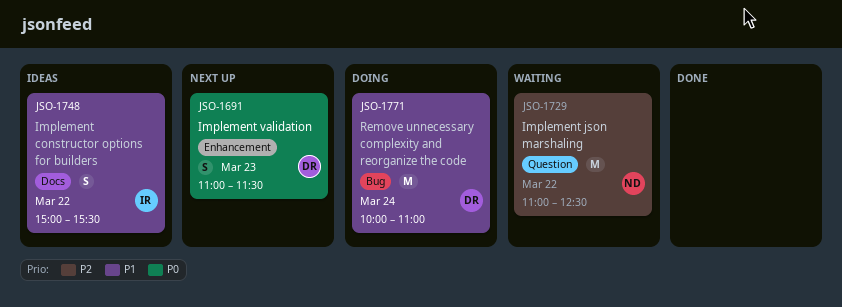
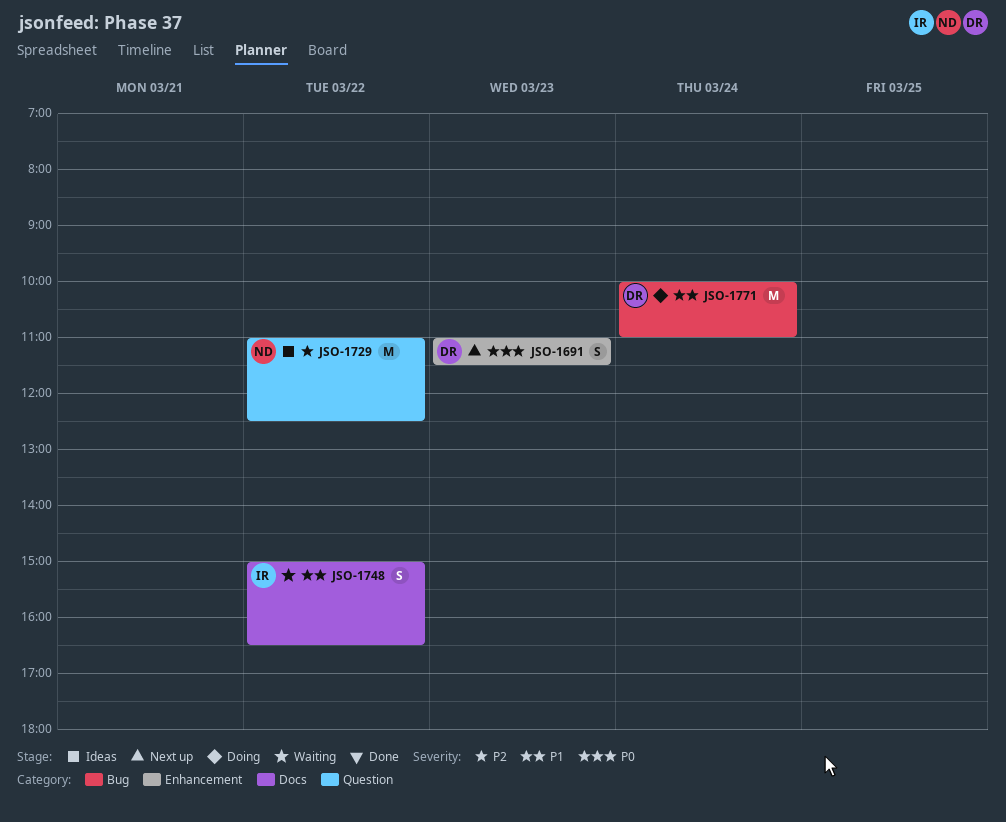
JSO-1729, status: Waiting -> Ideas
JSO-1748, status: Ideas -> Waiting
JSO-1748, ends: 15:30 -> 16:30

